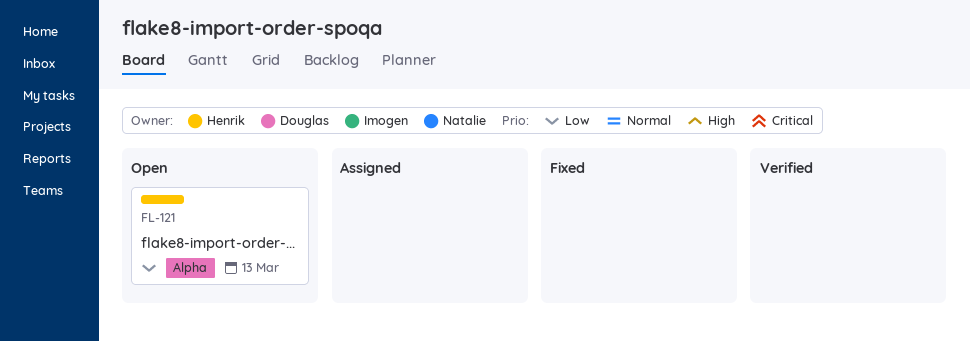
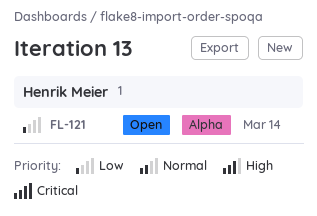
FL-121, due: Mar 13 -> Mar 14

